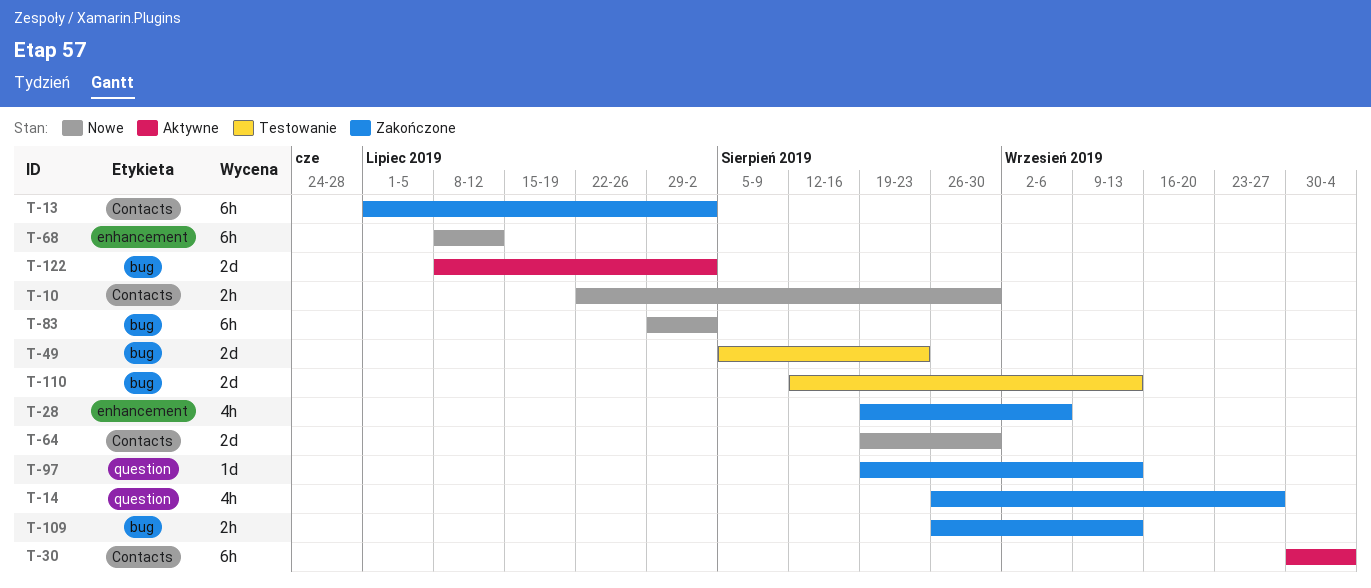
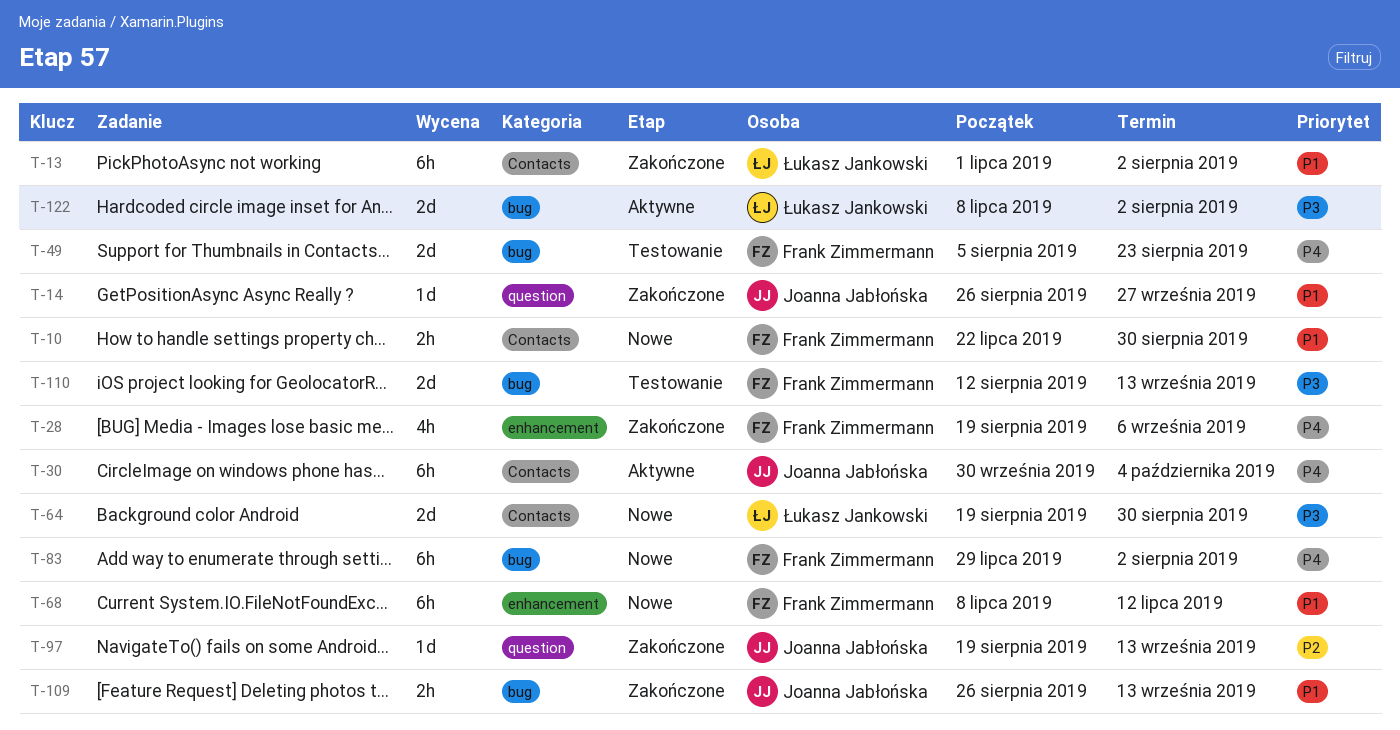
T-14, estimate: 4h -> 1d

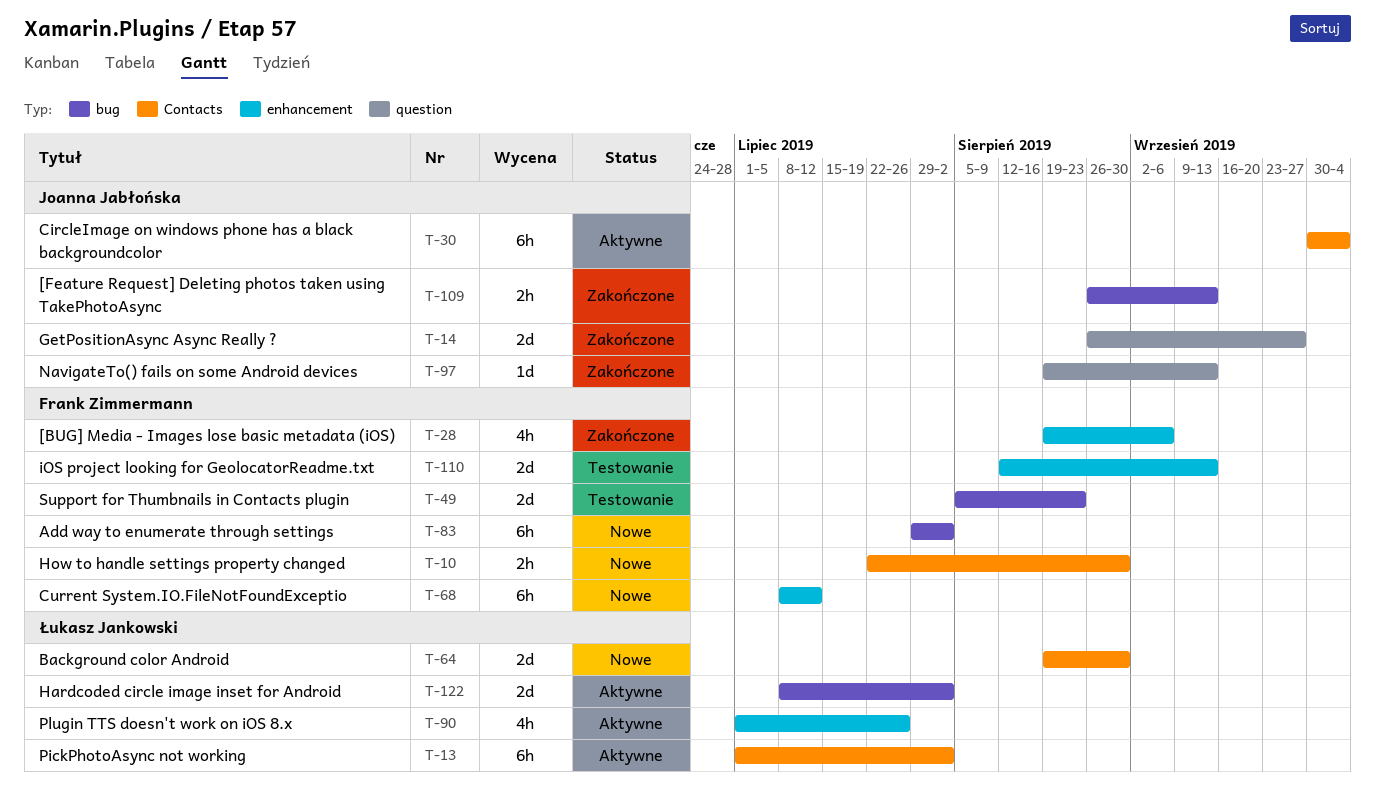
T-13, status: Zakończone -> Aktywne
T-14, estimate: 1d -> 2d
T-90: none -> present
T-110, label: bug -> enhancement

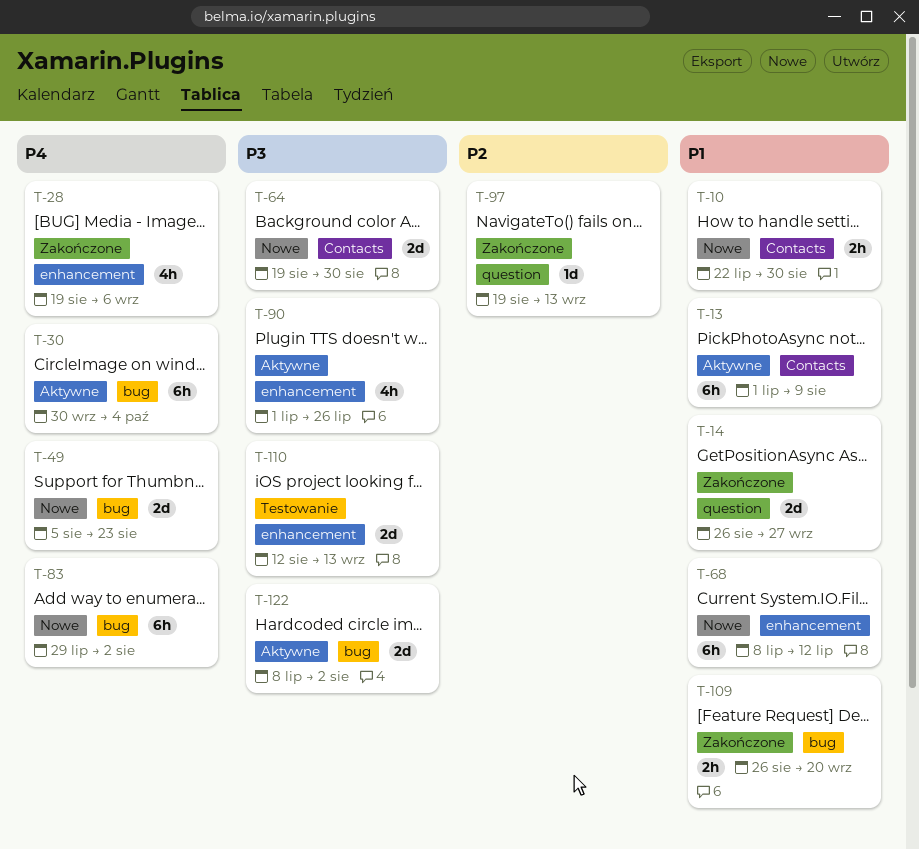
T-13, due: Aug 2 -> Aug 9
T-30, label: Contacts -> bug
T-49, status: Testowanie -> Nowe
T-109, due: Sep 13 -> Sep 20

